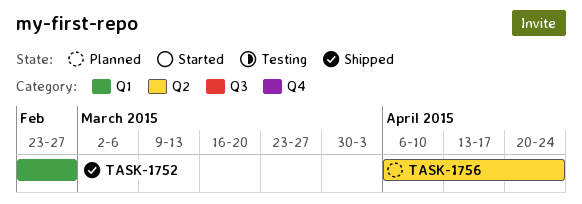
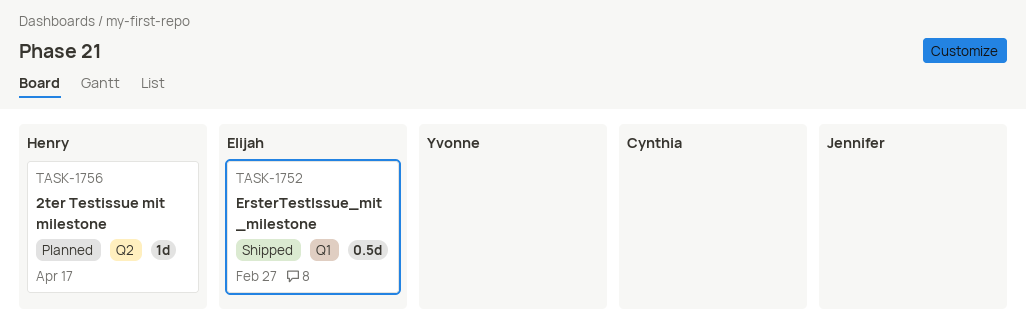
TASK-1756, due: Apr 24 -> Apr 17

